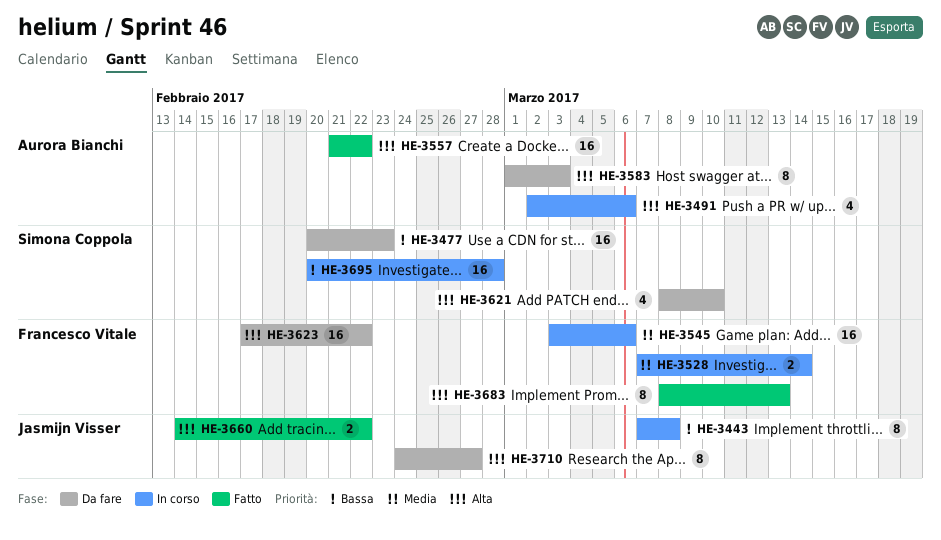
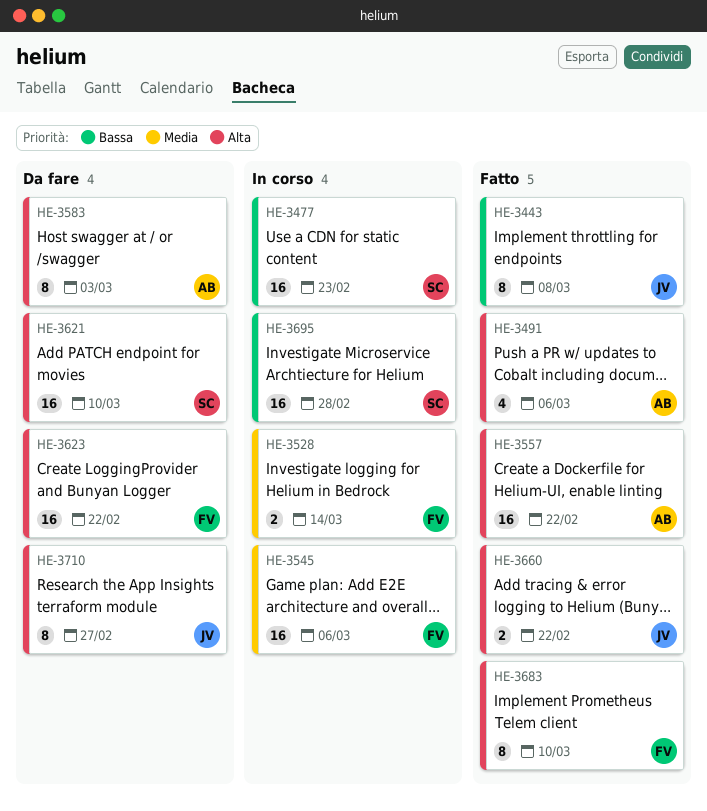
HE-3443, status: In corso -> Fatto
HE-3477, status: Da fare -> In corso
HE-3491, status: In corso -> Fatto
HE-3621, estimate: 4 -> 16
HE-3683, due: Mar 13 -> Mar 10

